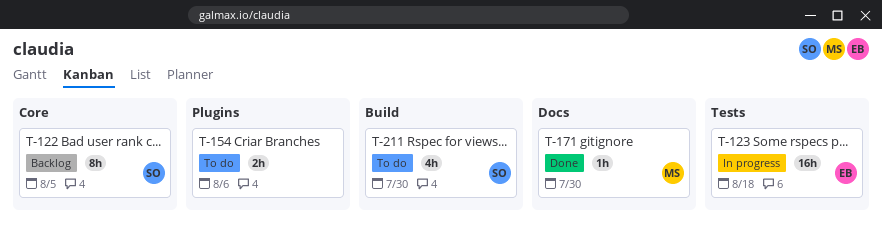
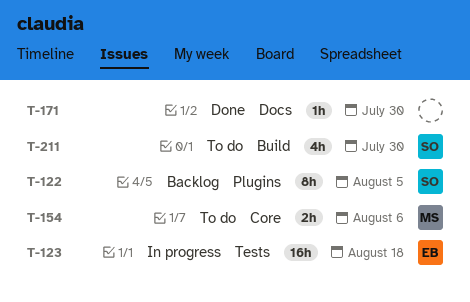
T-122, label: Core -> Plugins
T-154, owner: none -> MS
T-154, label: Plugins -> Core
T-171, owner: MS -> none

